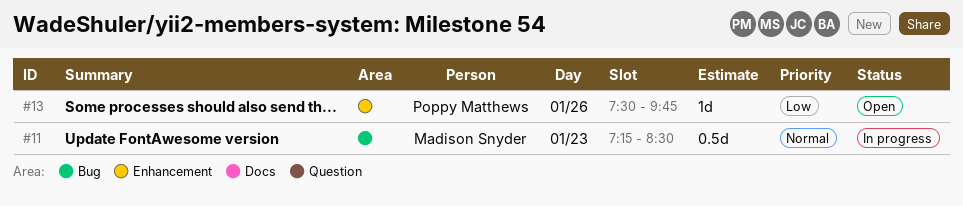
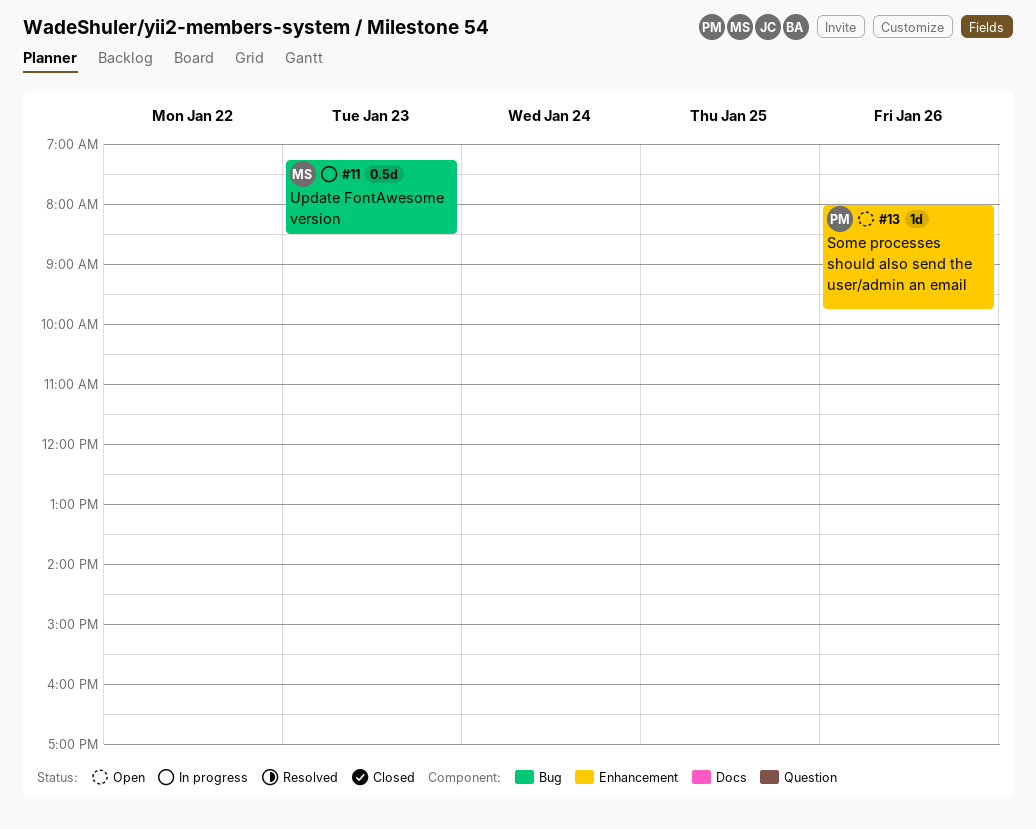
#13, begins: 07:30 -> 08:00

